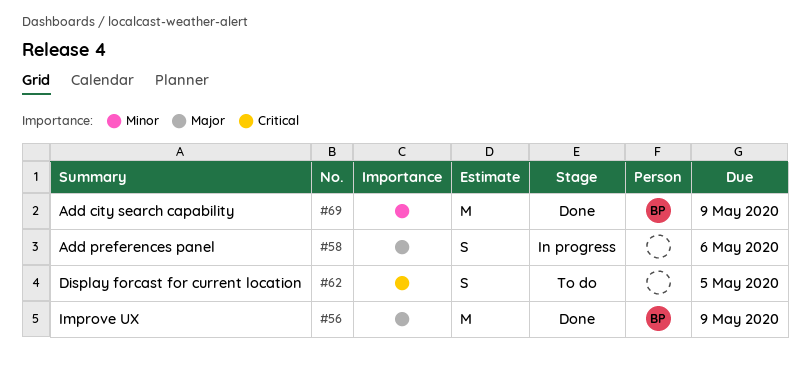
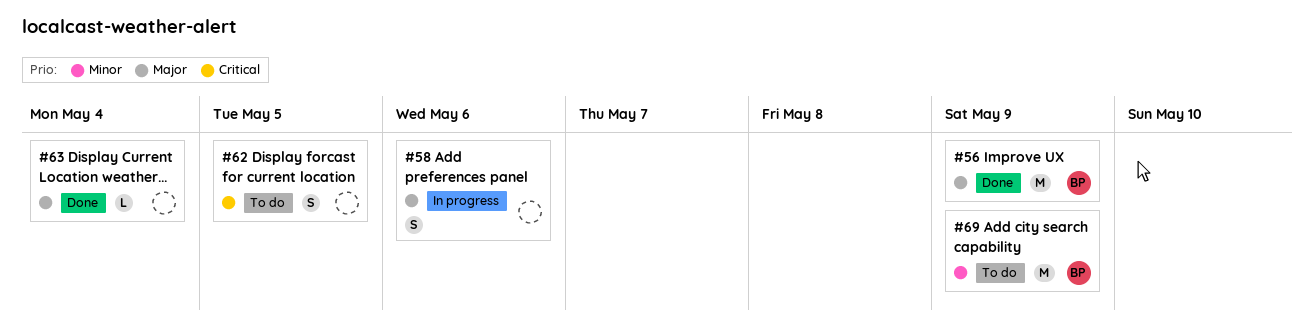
#63: none -> present
#69, status: Done -> To do

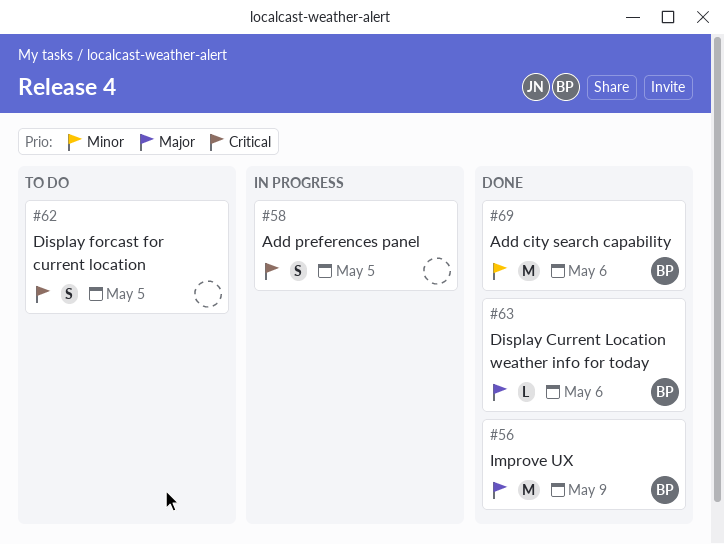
#58, priority: Major -> Critical
#58, due: May 6 -> May 5
#63, owner: none -> BP
#63, due: May 4 -> May 6
#69, status: To do -> Done
#69, due: May 9 -> May 6

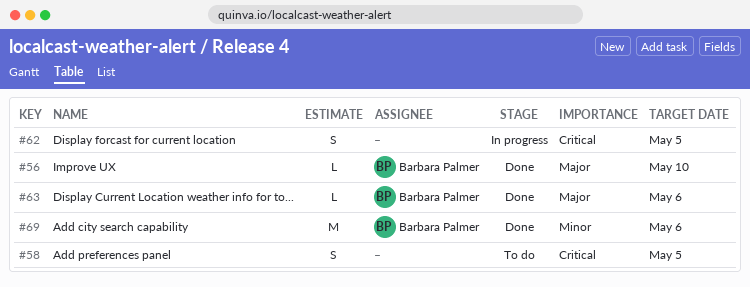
#56, estimate: M -> L
#56, due: May 9 -> May 10
#58, status: In progress -> To do
#62, status: To do -> In progress

